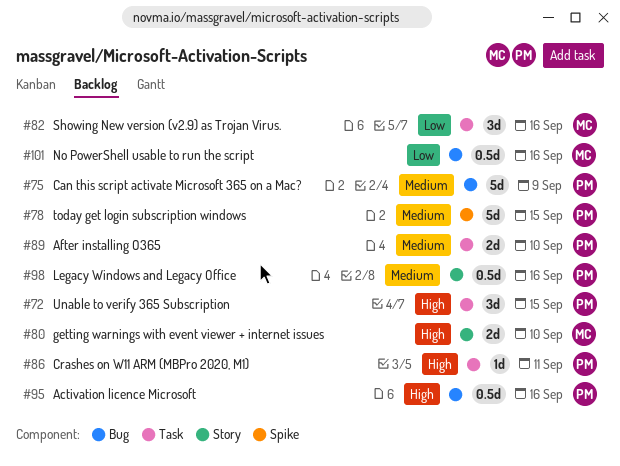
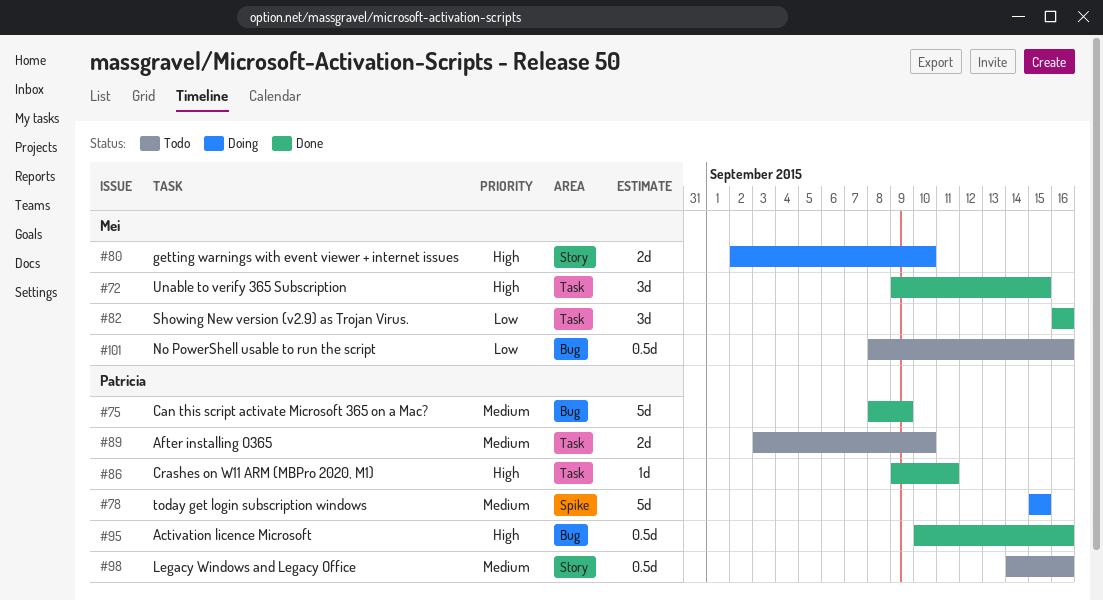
#72, owner: Patricia -> Mei

